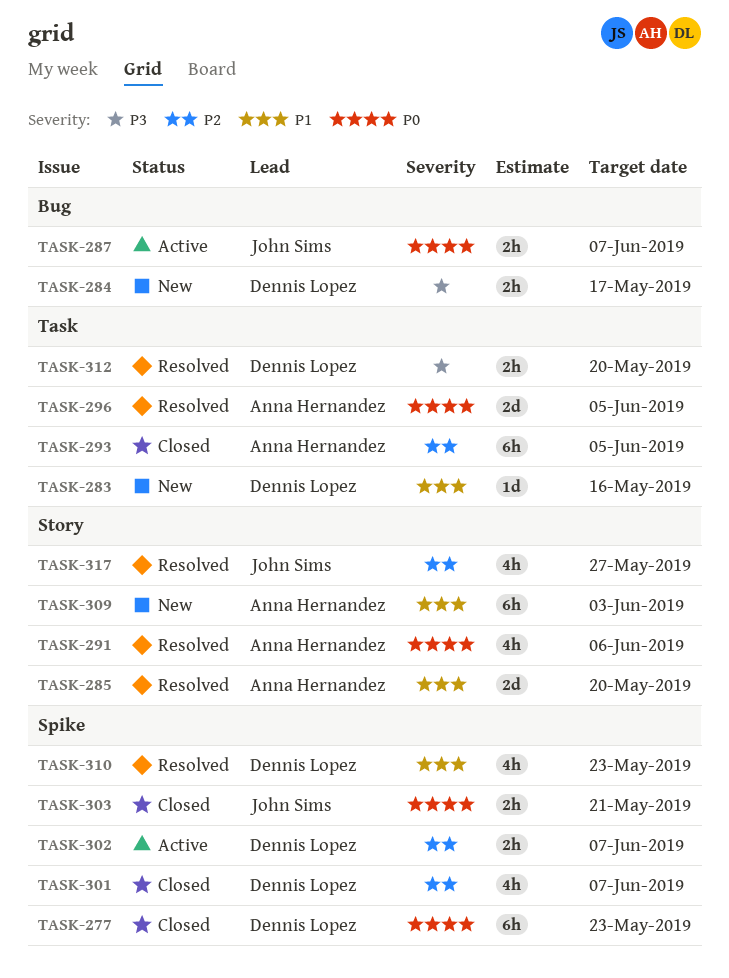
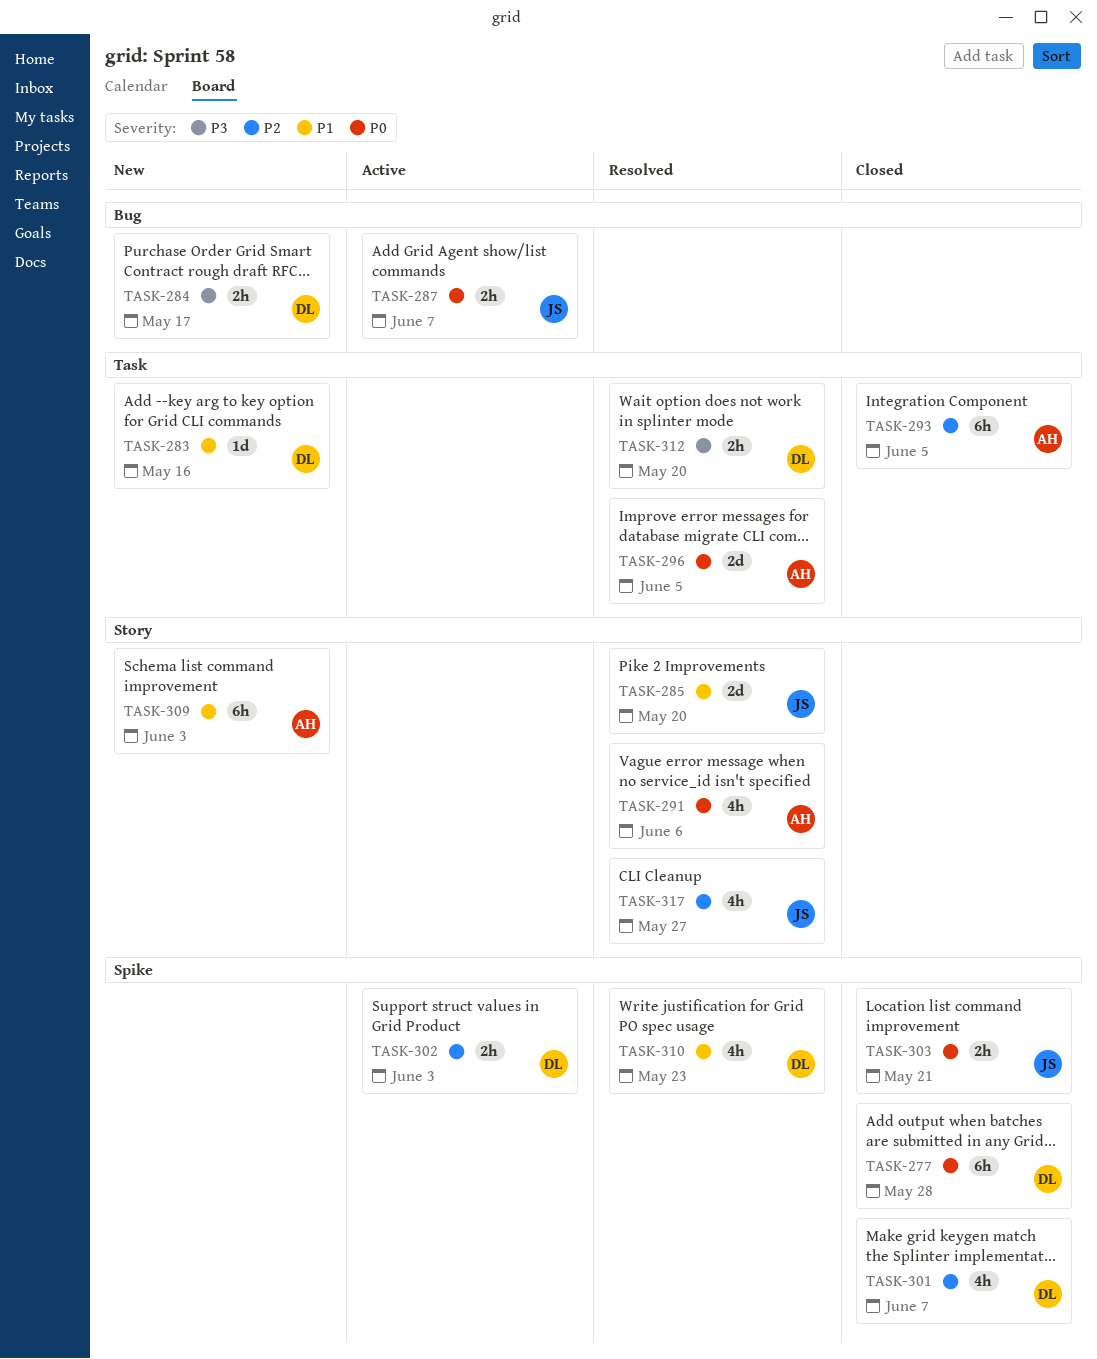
TASK-277, due: May 23 -> May 28
TASK-285, owner: Anna Hernandez -> John Sims
TASK-302, due: Jun 7 -> Jun 3

